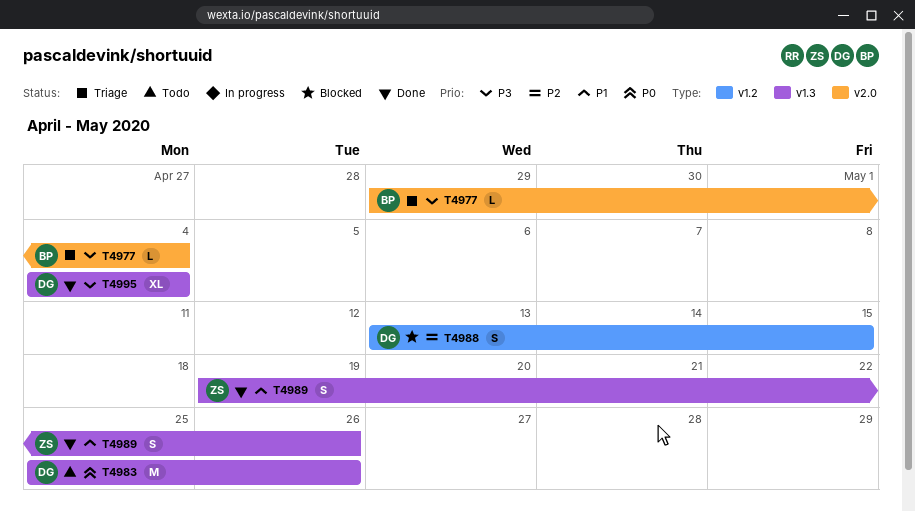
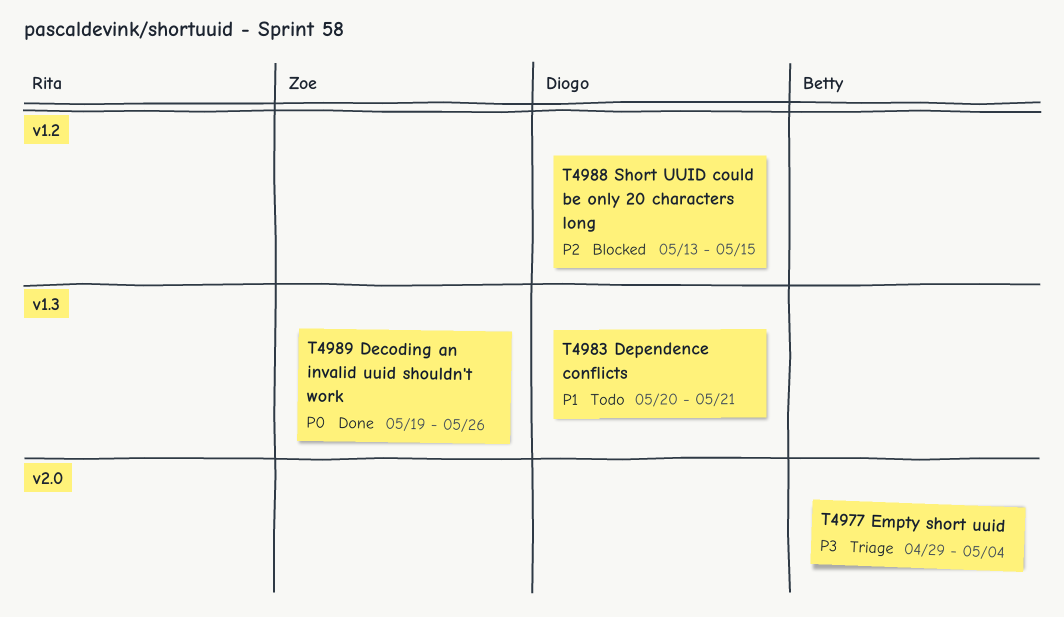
T4983, priority: P0 -> P1
T4983, start: May 25 -> May 20
T4983, due: May 26 -> May 21
T4989, priority: P1 -> P0
T4995: present -> none

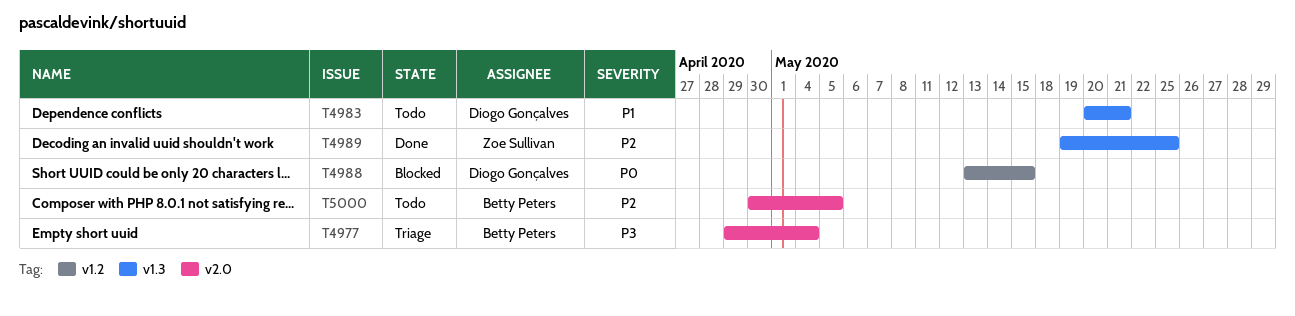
T4988, priority: P2 -> P0
T4989, priority: P0 -> P2
T4989, due: May 26 -> May 25
T5000: none -> present

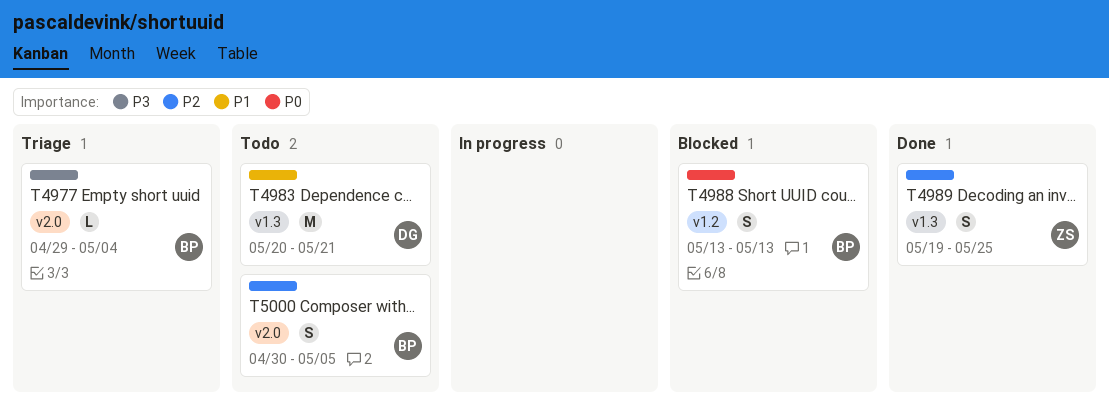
T4988, owner: Diogo Gonçalves -> Betty Peters
T4988, due: May 15 -> May 13

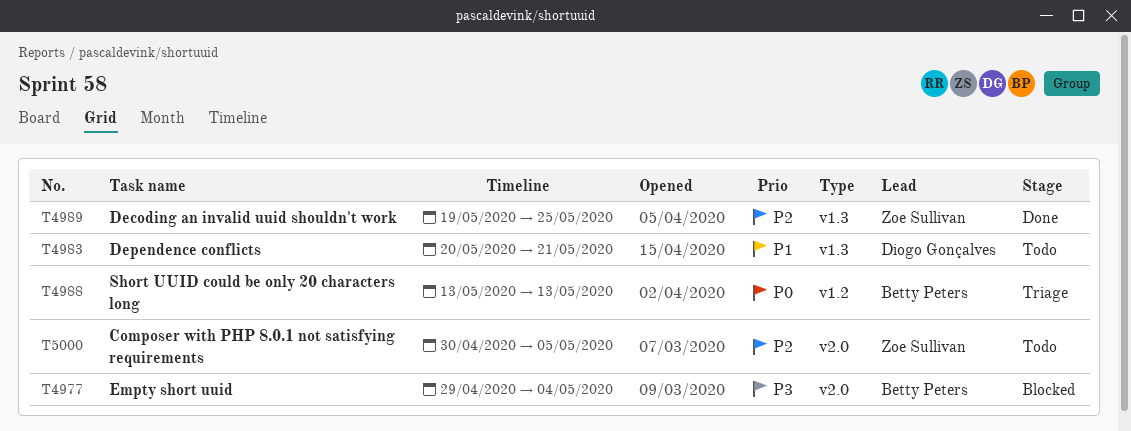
T4977, status: Triage -> Blocked
T4988, status: Blocked -> Triage
T5000, owner: Betty Peters -> Zoe Sullivan

